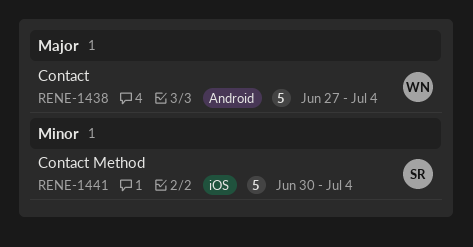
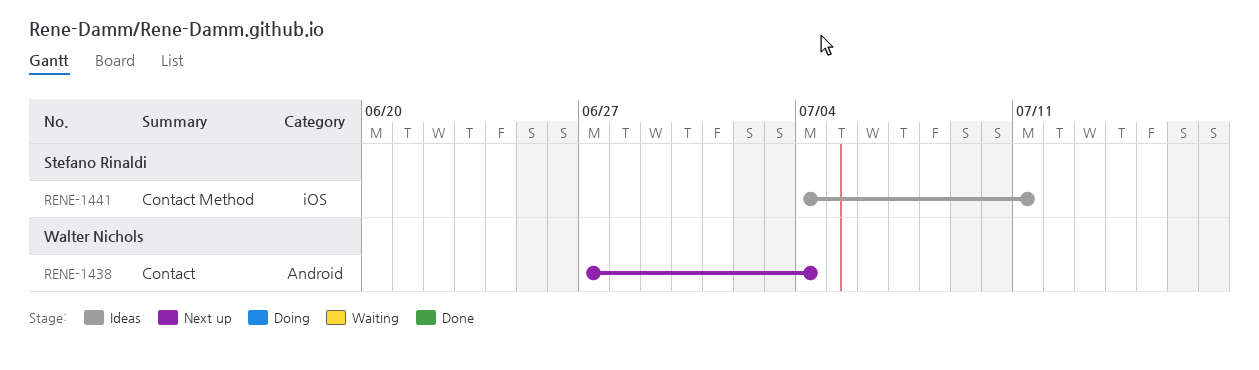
RENE-1441, start: Jun 30 -> Jul 4
RENE-1441, due: Jul 4 -> Jul 11

